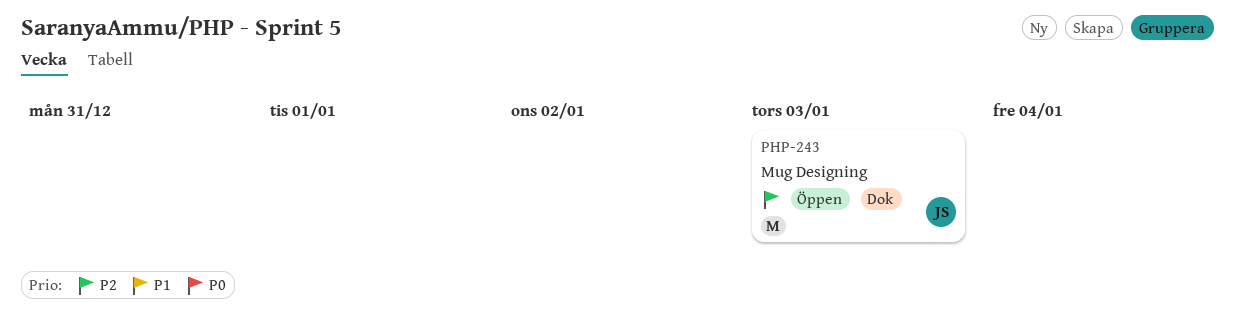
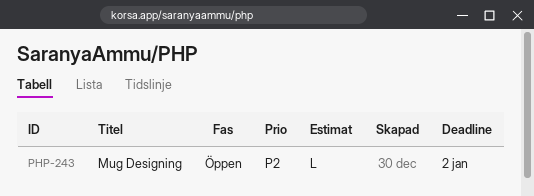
PHP-243, estimate: M -> L
PHP-243, due: Jan 3 -> Jan 2

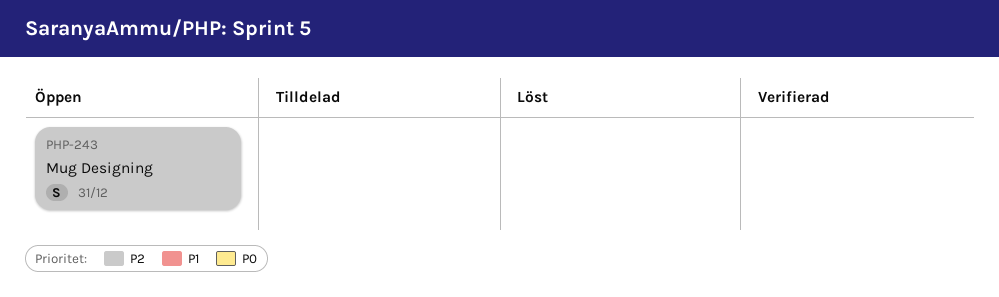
PHP-243, estimate: L -> S
PHP-243, due: Jan 2 -> Dec 31

